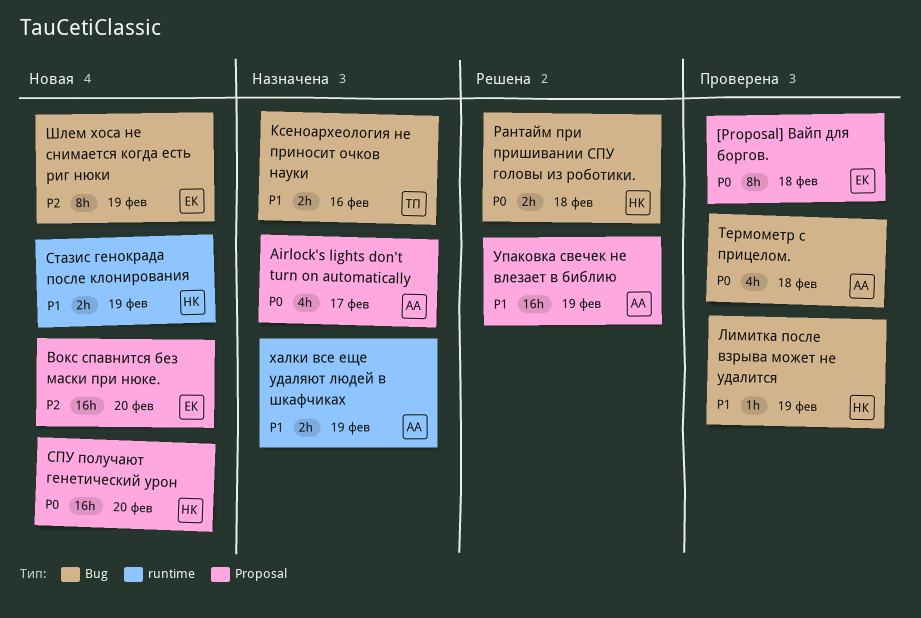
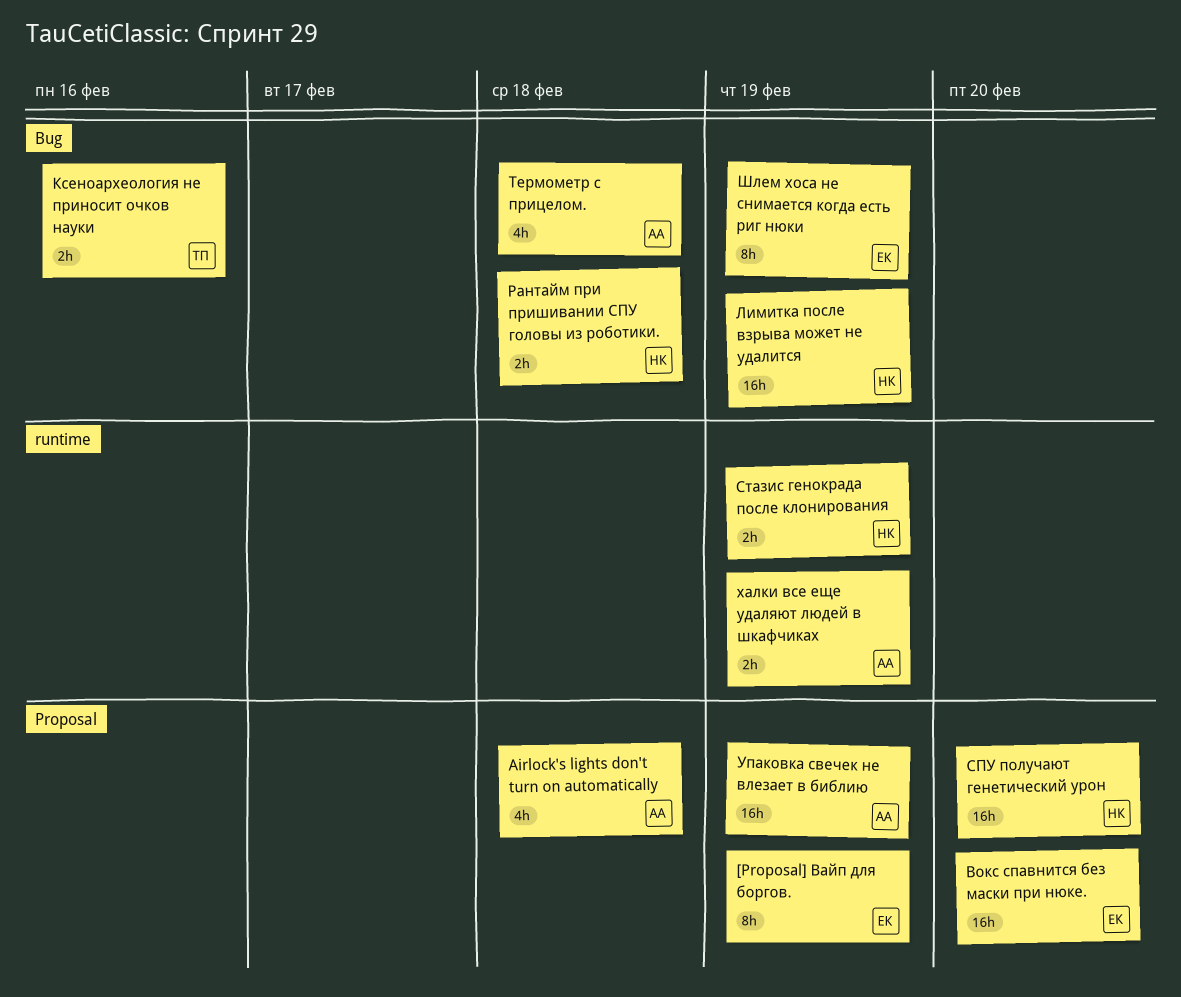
[Proposal] Вайп для боргов., due: Feb 18 -> Feb 19
Airlock's lights don't turn on automatically, due: Feb 17 -> Feb 18
Лимитка после взрыва может не удалится, estimate: 1h -> 16h

